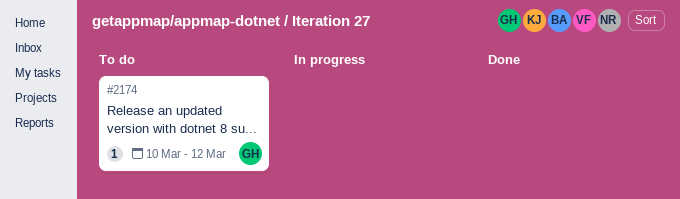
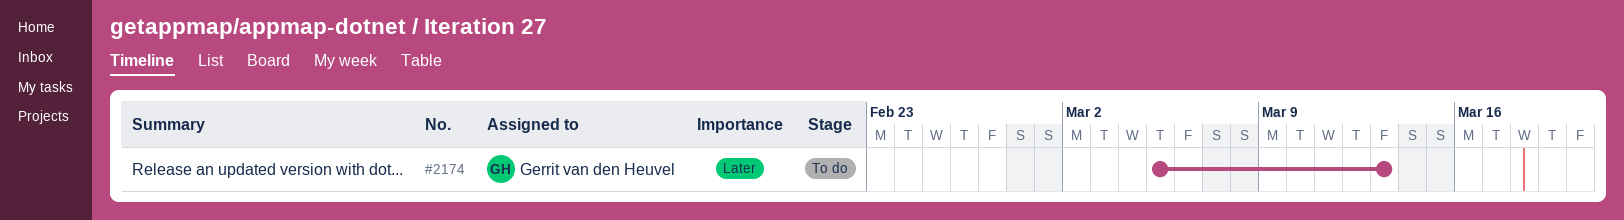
#2174, start: Mar 10 -> Mar 5
#2174, due: Mar 12 -> Mar 13

